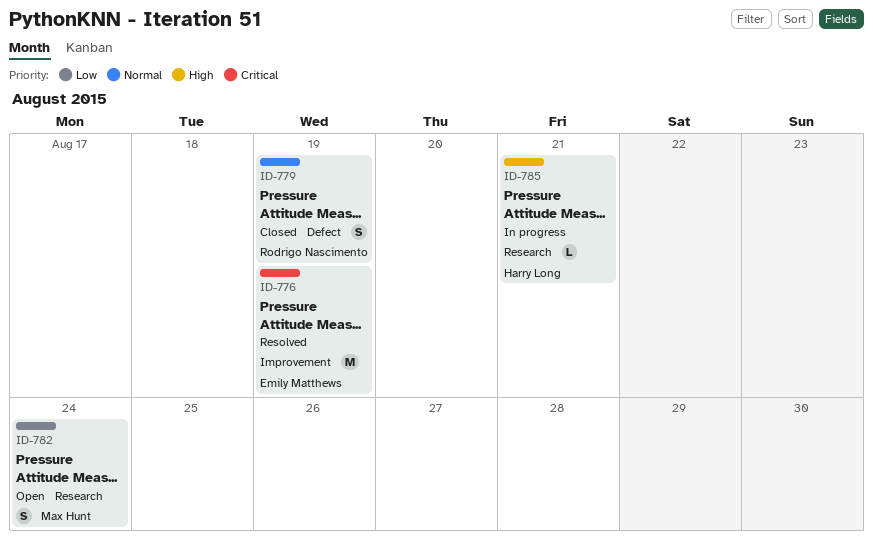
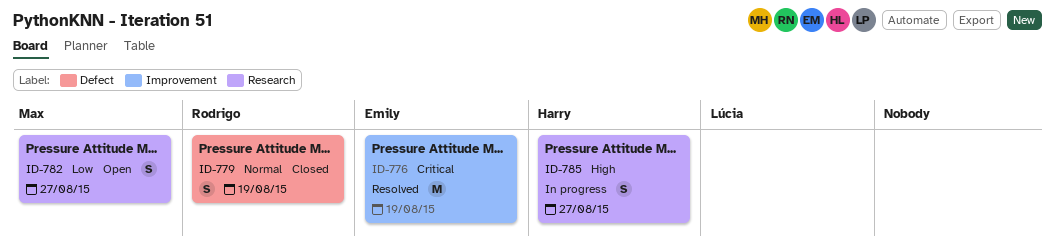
ID-782, due: Aug 24 -> Aug 27
ID-785, estimate: L -> S
ID-785, due: Aug 21 -> Aug 27

